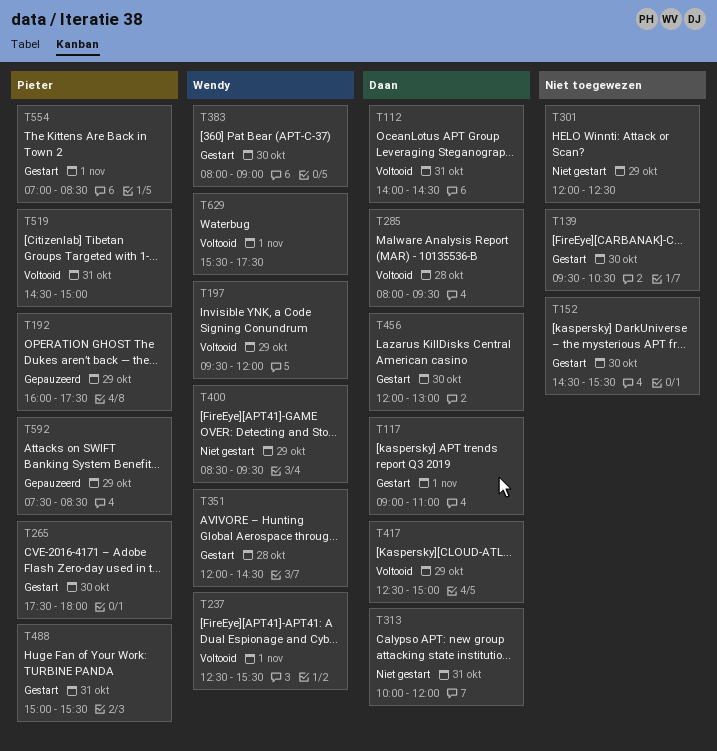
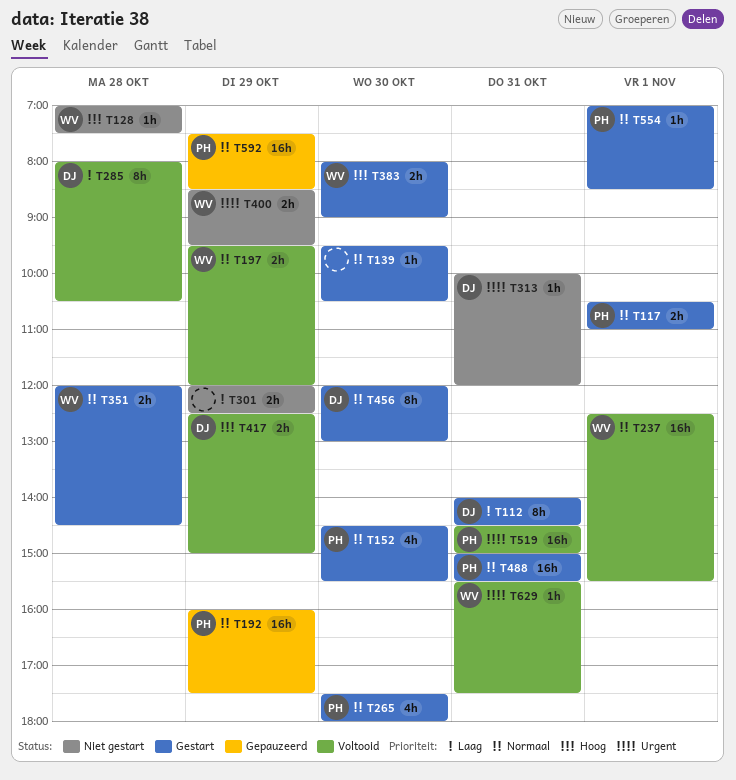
T112, status: Voltooid -> Gestart
T117, owner: Daan -> Pieter
T117, begins: 09:00 -> 10:30
T128: none -> present
T152, owner: none -> Pieter
T285, ends: 09:30 -> 10:30
T629, day: Nov 1 -> Oct 31

